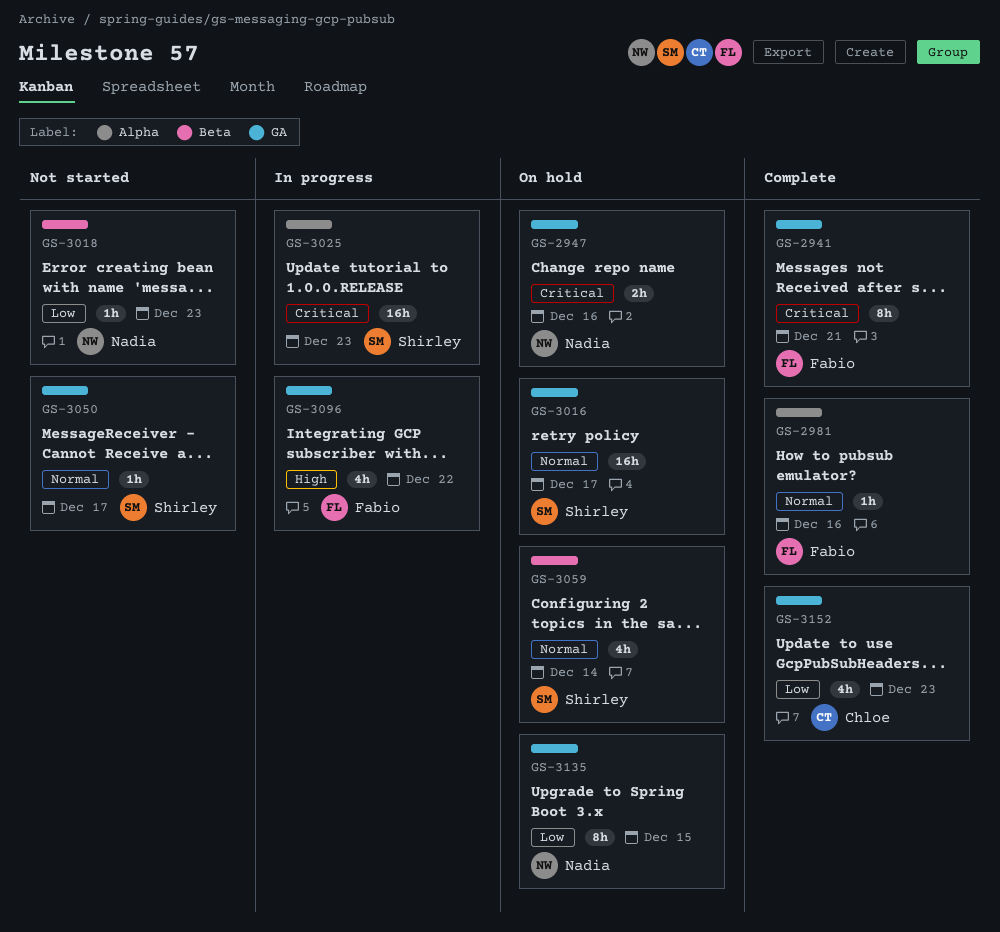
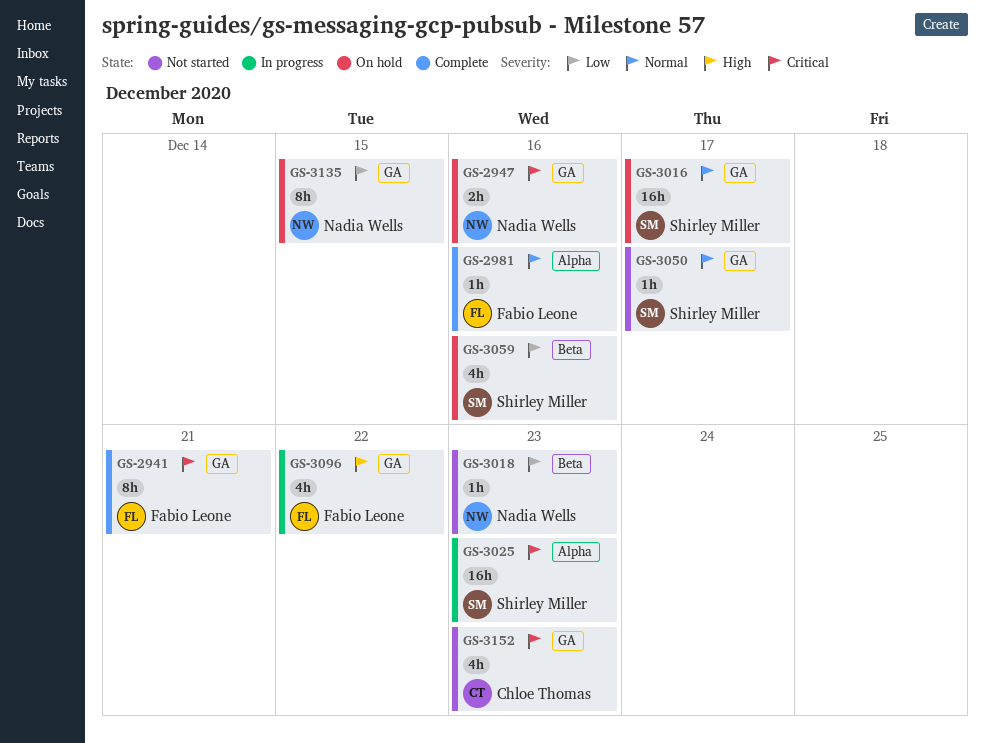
GS-3059, priority: Normal -> Low
GS-3059, due: Dec 14 -> Dec 16
GS-3152, status: Complete -> Not started
GS-3152, priority: Low -> Critical

